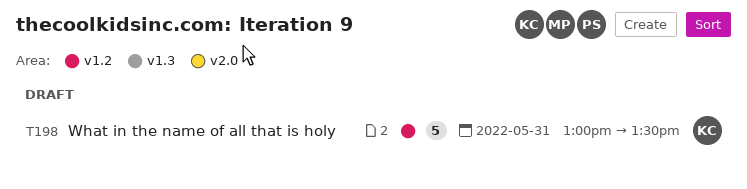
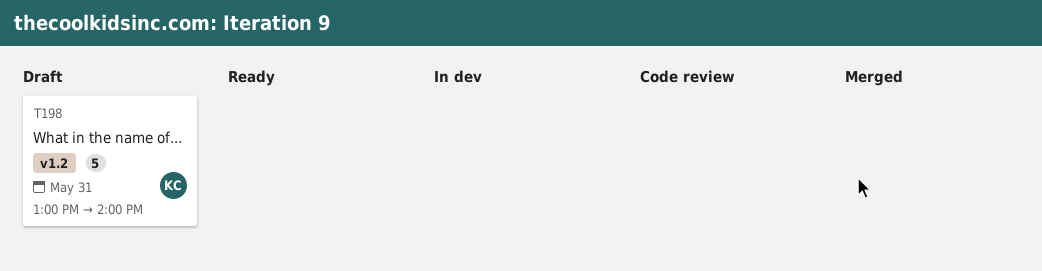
T198, ends: 13:30 -> 14:00

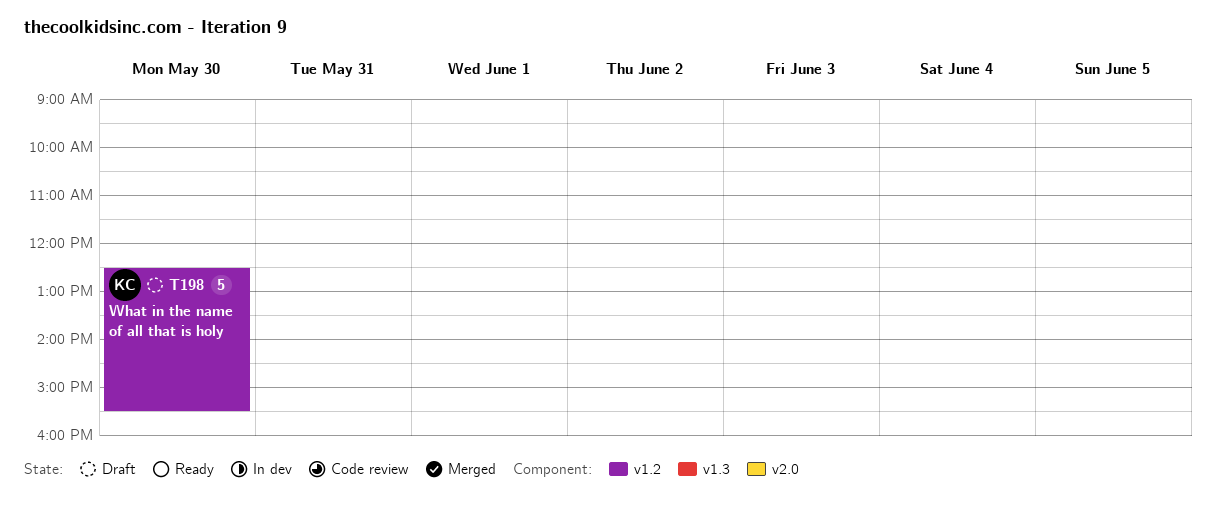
T198, day: May 31 -> May 30
T198, begins: 13:00 -> 12:30
T198, ends: 14:00 -> 15:30

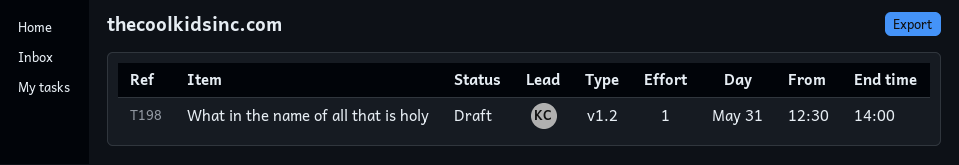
T198, estimate: 5 -> 1
T198, day: May 30 -> May 31
T198, ends: 15:30 -> 14:00

